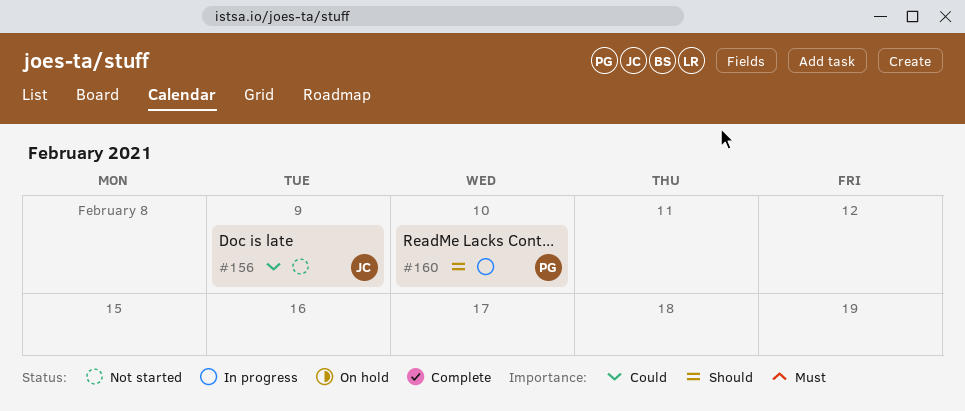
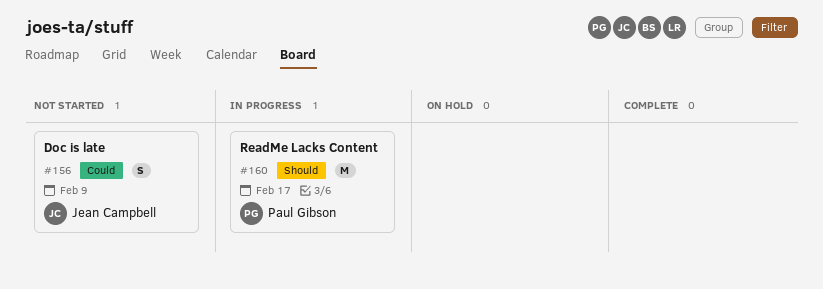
#160, due: Feb 10 -> Feb 17

